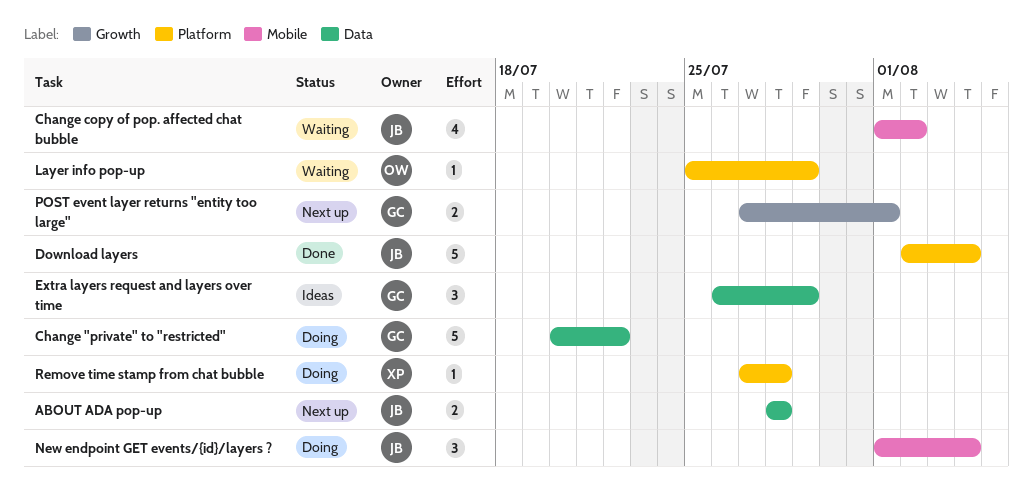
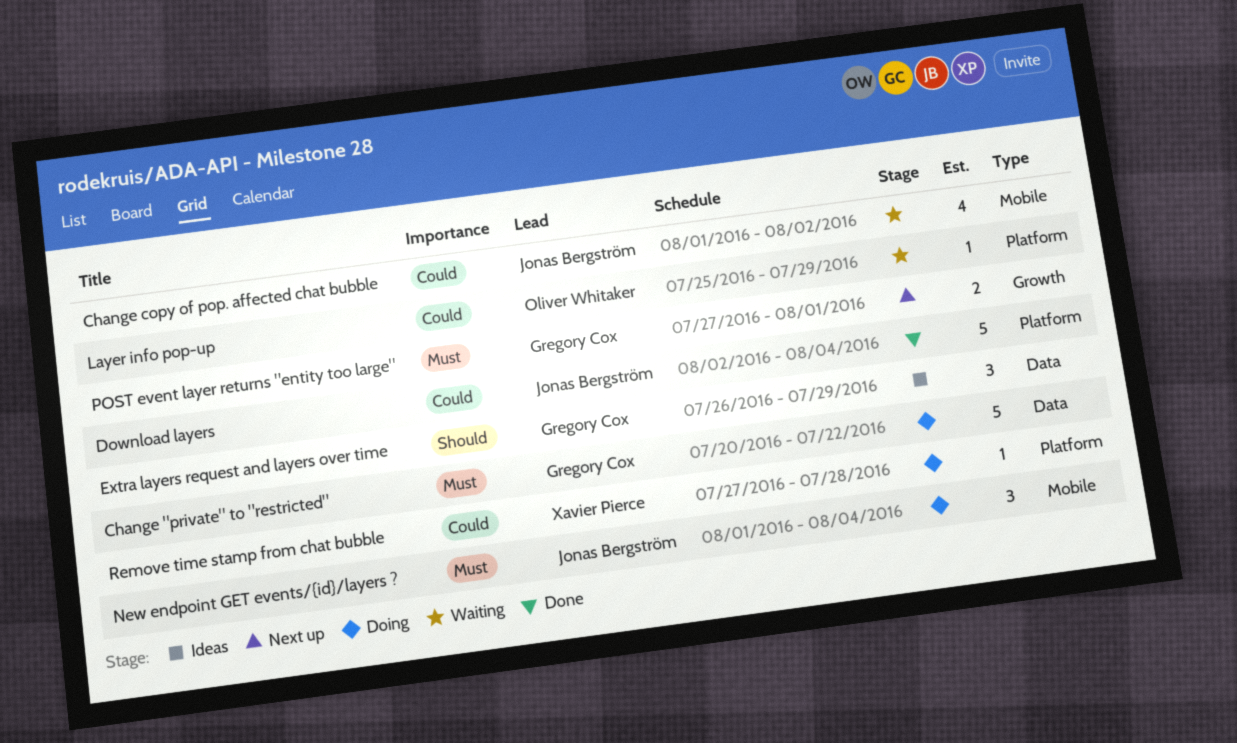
ABOUT ADA pop-up: present -> none

